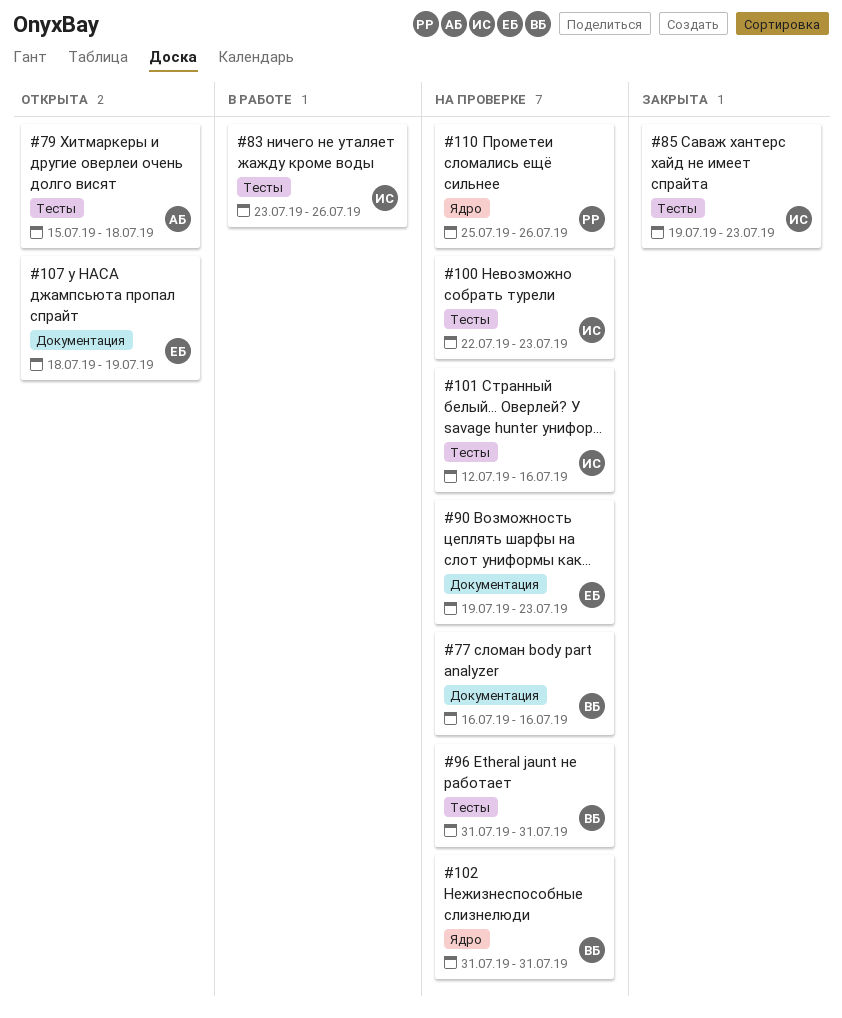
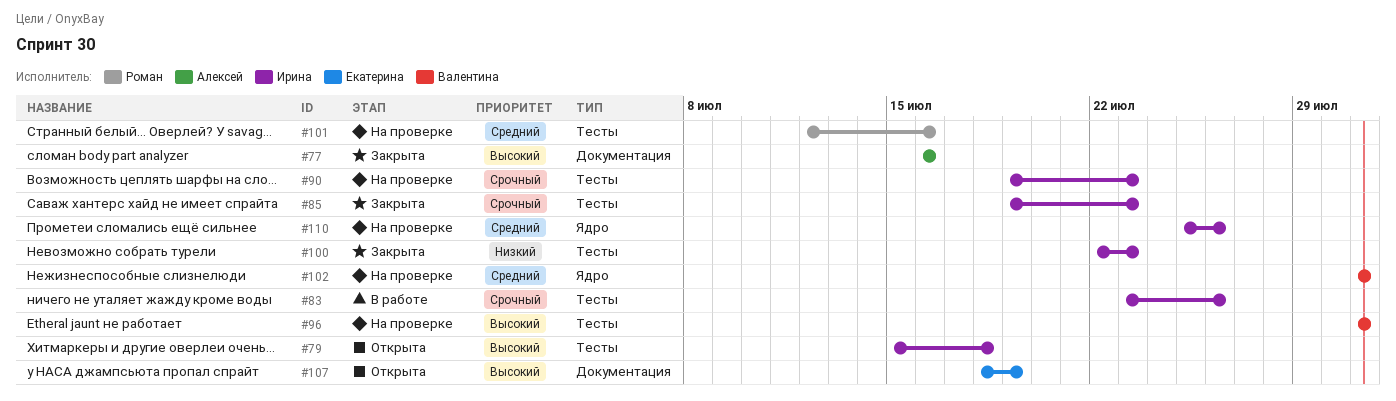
#77, status: На проверке -> Закрыта
#77, owner: Валентина -> Алексей
#79, owner: Алексей -> Ирина
#90, owner: Екатерина -> Ирина
#90, label: Документация -> Тесты
#100, status: На проверке -> Закрыта
#101, owner: Ирина -> Роман
#110, owner: Роман -> Ирина

